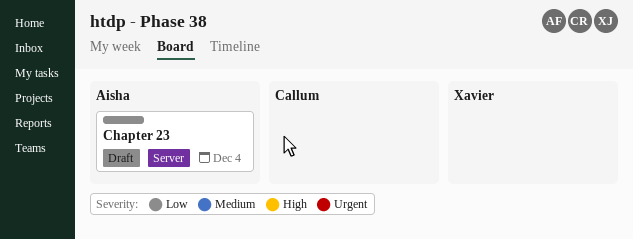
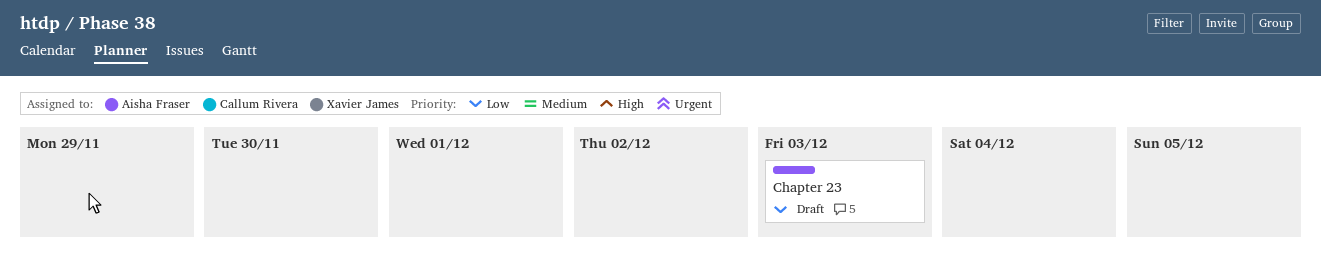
Chapter 23, due: Dec 4 -> Dec 3

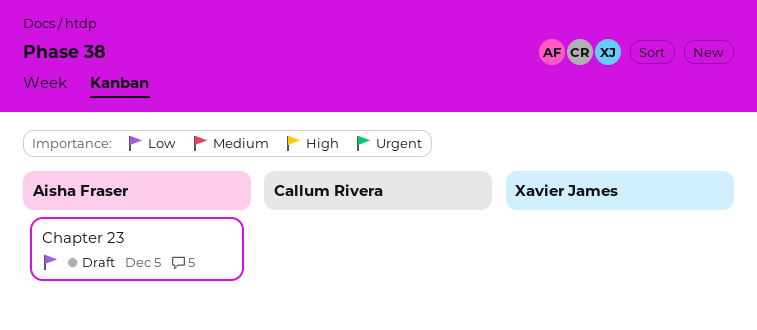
Chapter 23, due: Dec 3 -> Dec 5

